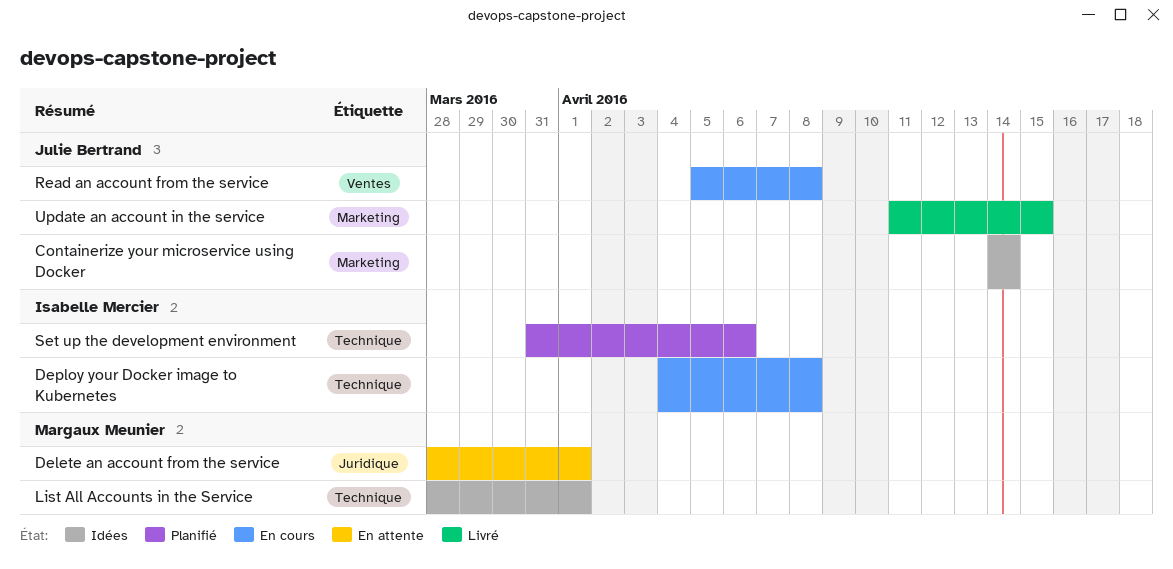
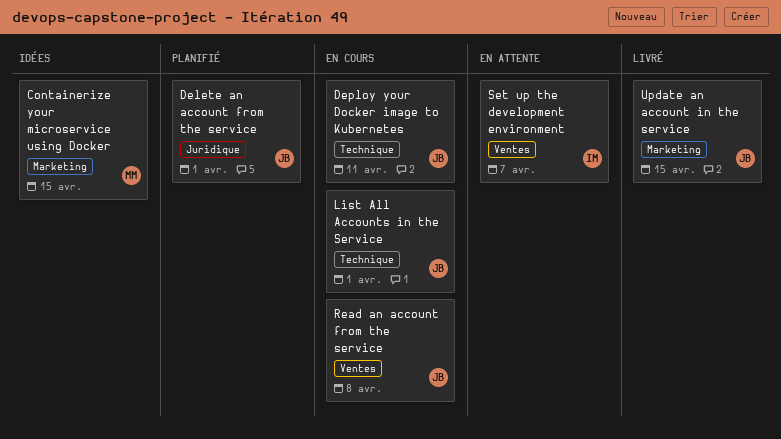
Containerize your microservice using Docker, owner: Julie Bertrand -> Margaux Meunier
Containerize your microservice using Docker, due: Apr 14 -> Apr 15
Delete an account from the service, status: En attente -> Planifié
Delete an account from the service, owner: Margaux Meunier -> Julie Bertrand
Deploy your Docker image to Kubernetes, owner: Isabelle Mercier -> Julie Bertrand
Deploy your Docker image to Kubernetes, due: Apr 8 -> Apr 11
List All Accounts in the Service, status: Idées -> En cours
List All Accounts in the Service, owner: Margaux Meunier -> Julie Bertrand
Set up the development environment, status: Planifié -> En attente
Set up the development environment, label: Technique -> Ventes
Set up the development environment, due: Apr 6 -> Apr 7

